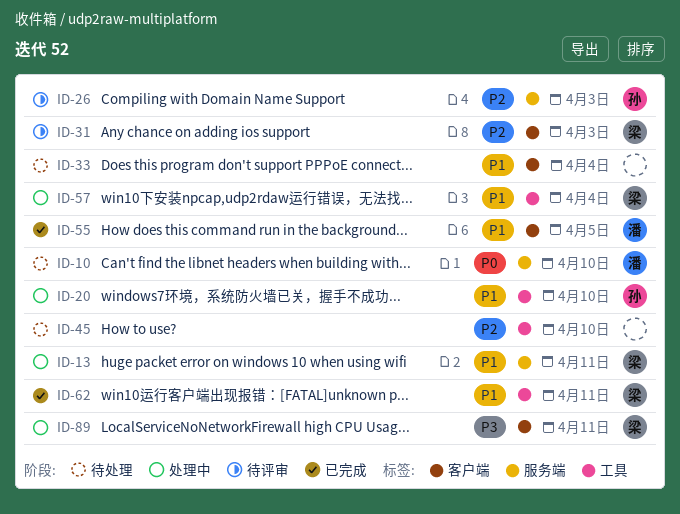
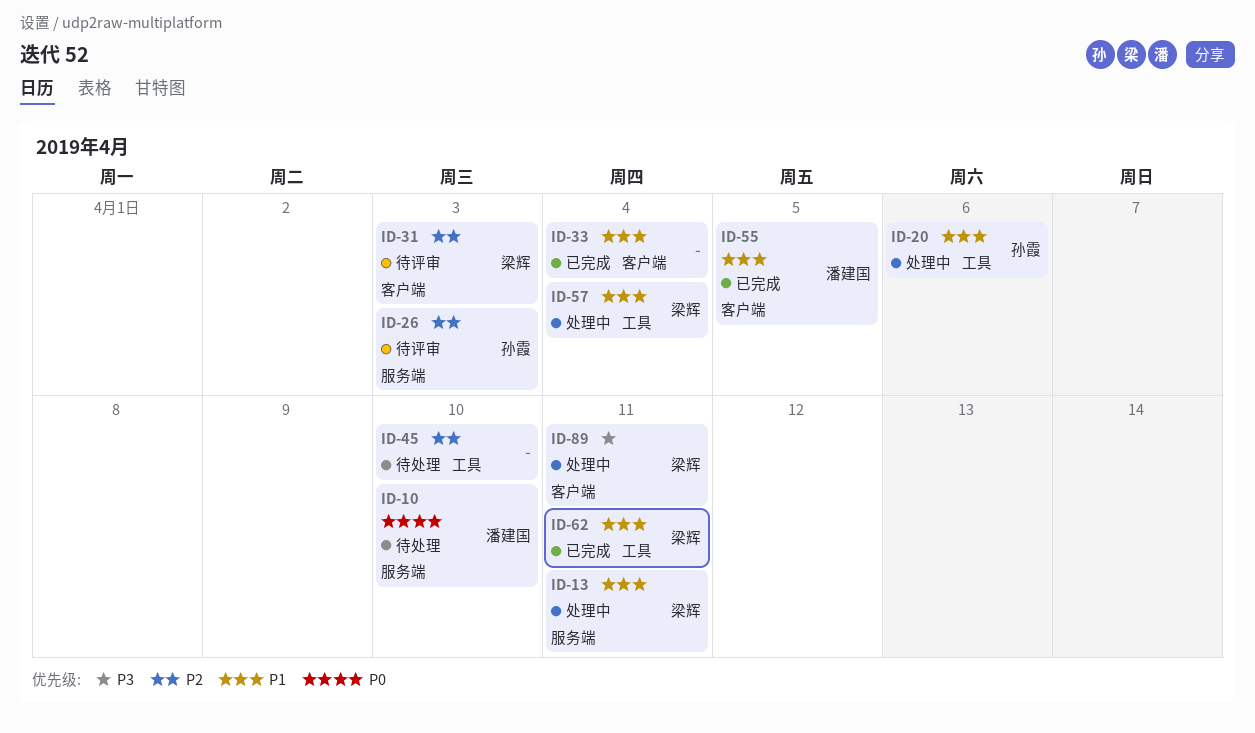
ID-20, due: Apr 10 -> Apr 6
ID-33, status: 待处理 -> 已完成

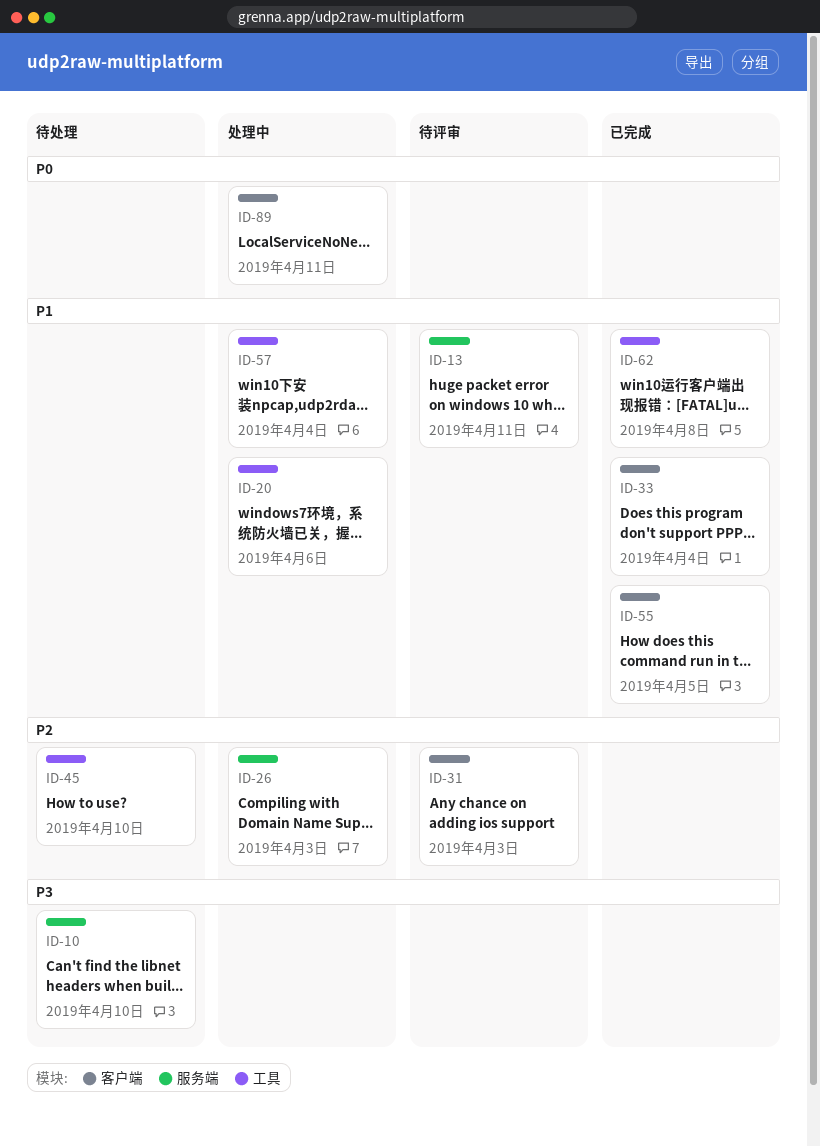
ID-10, priority: P0 -> P3
ID-13, status: 处理中 -> 待评审
ID-26, status: 待评审 -> 处理中
ID-62, due: Apr 11 -> Apr 8
ID-89, priority: P3 -> P0

